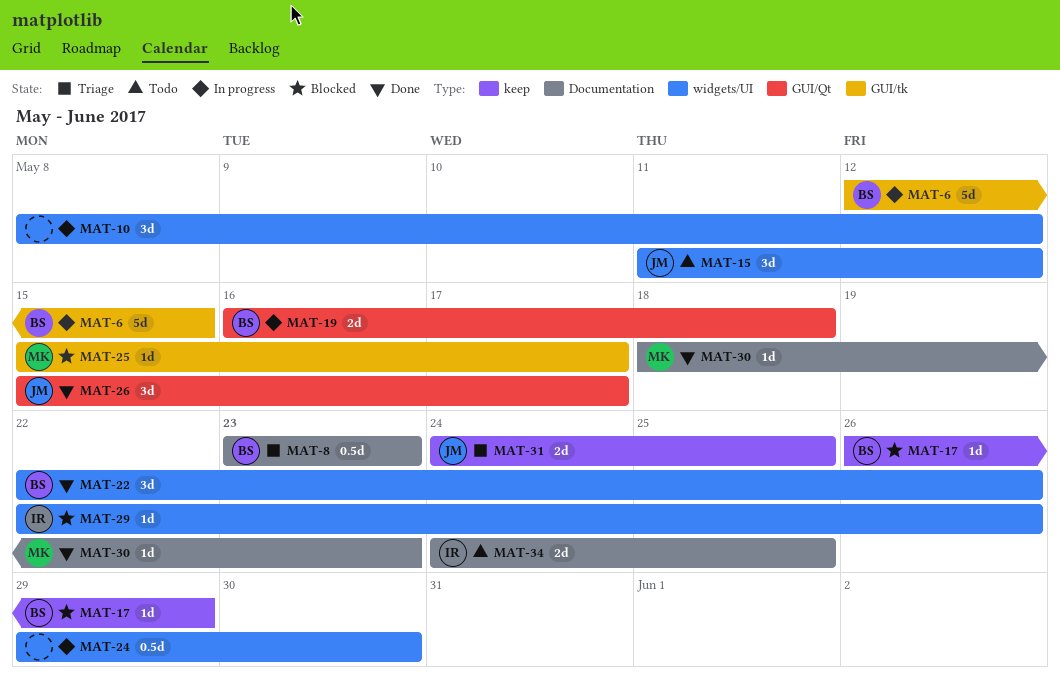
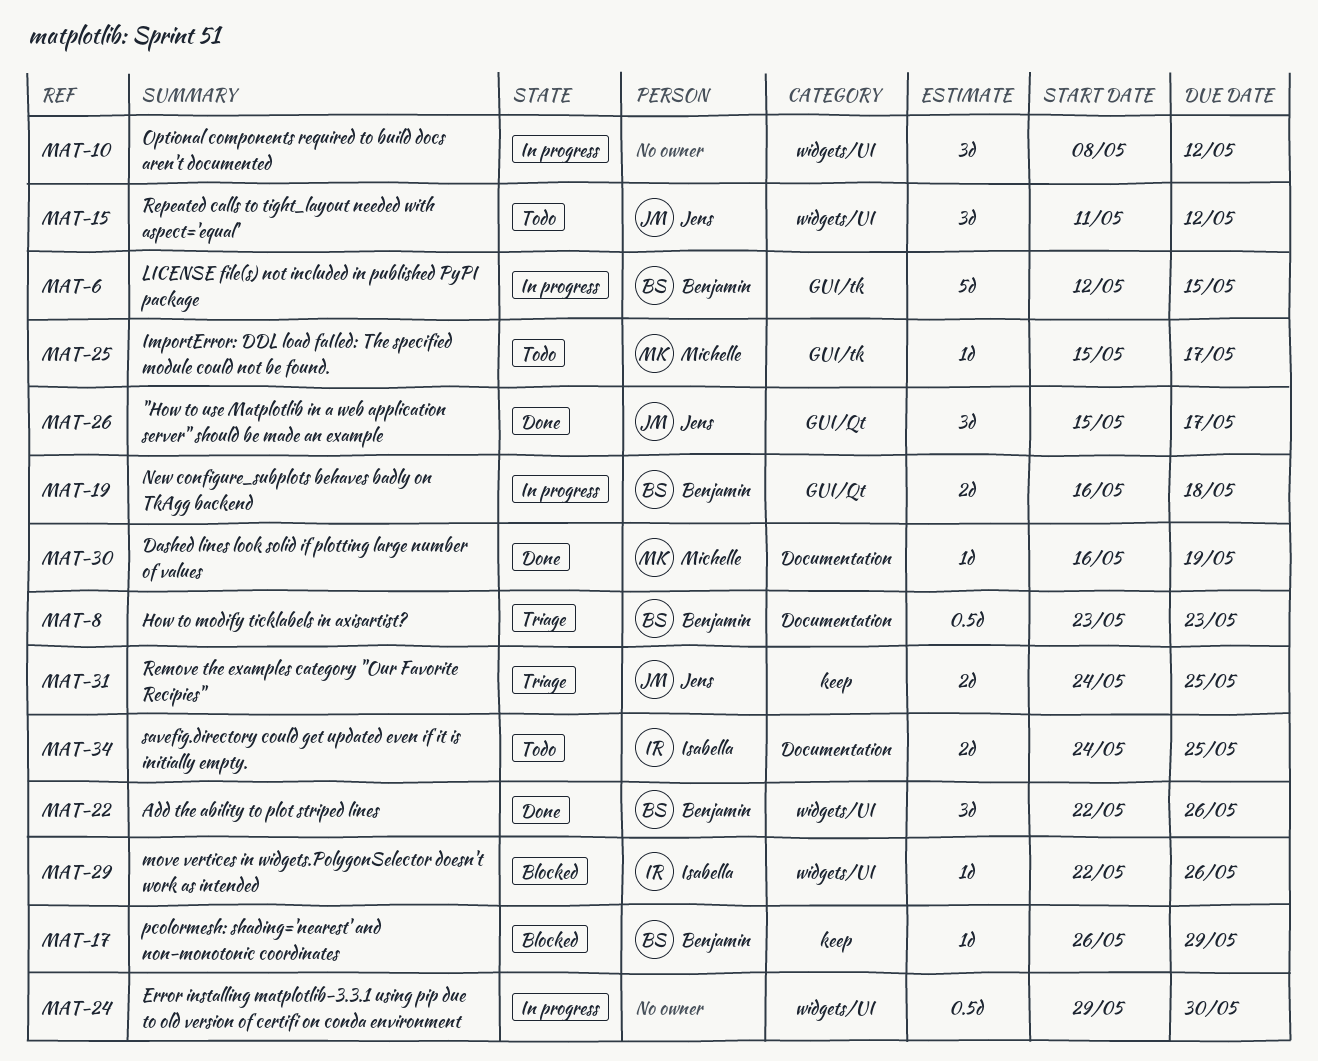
MAT-25, status: Blocked -> Todo
MAT-30, start: May 18 -> May 16
MAT-30, due: May 23 -> May 19

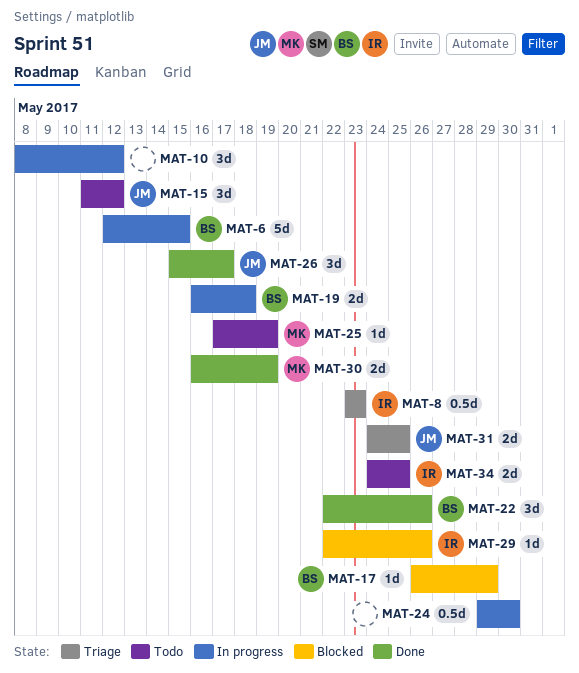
MAT-8, owner: Benjamin -> Isabella
MAT-25, start: May 15 -> May 17
MAT-25, due: May 17 -> May 19
MAT-30, estimate: 1d -> 2d

